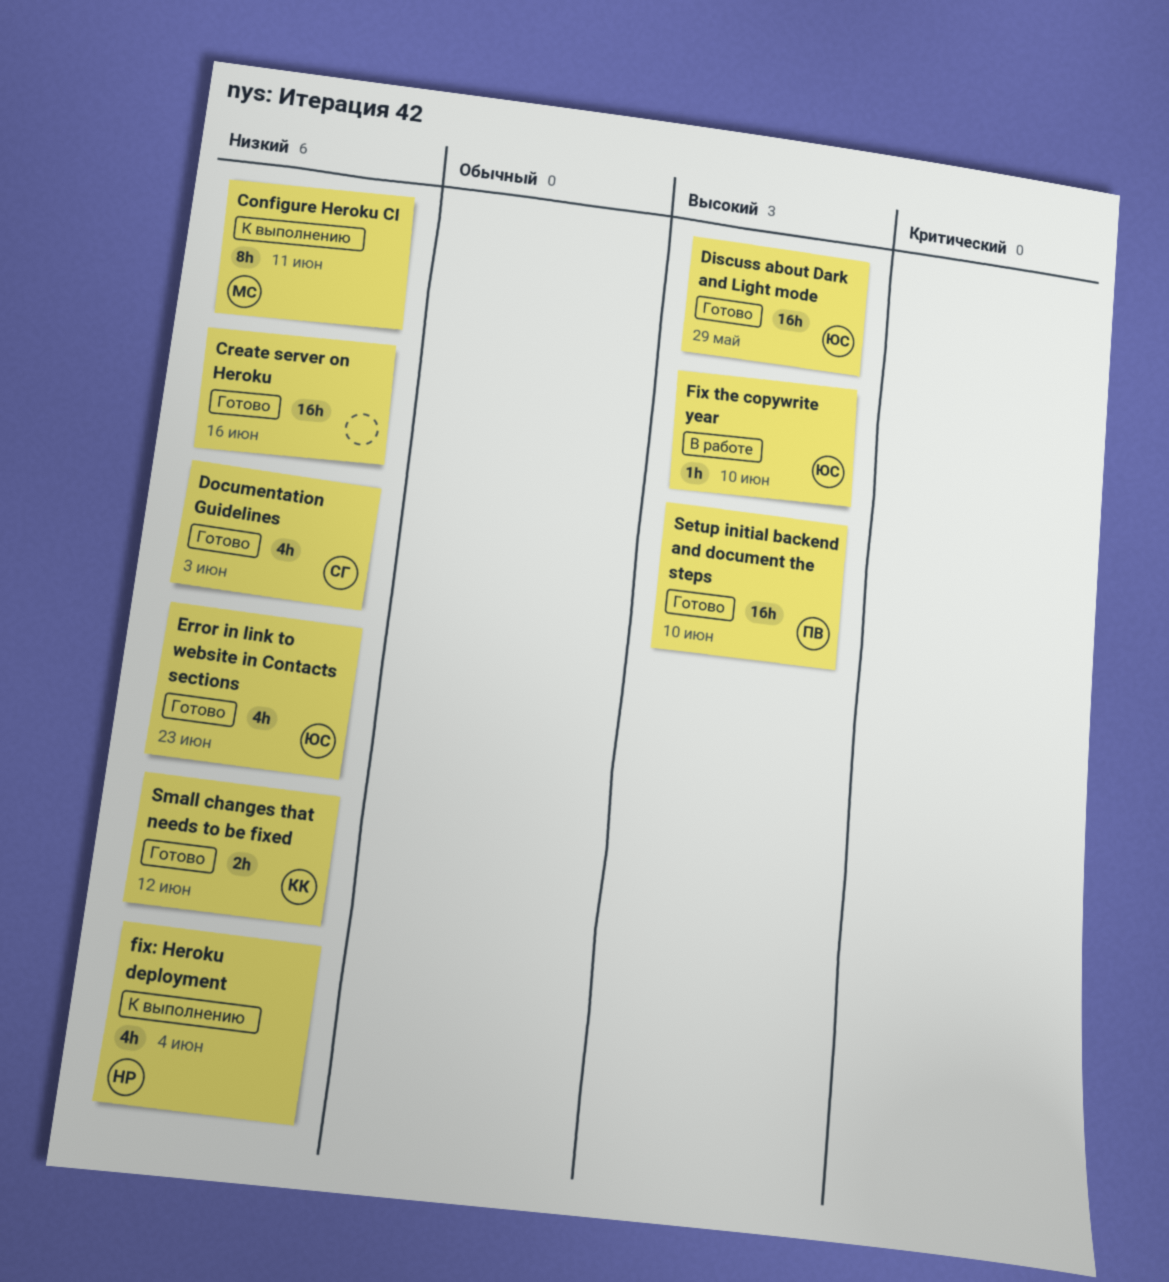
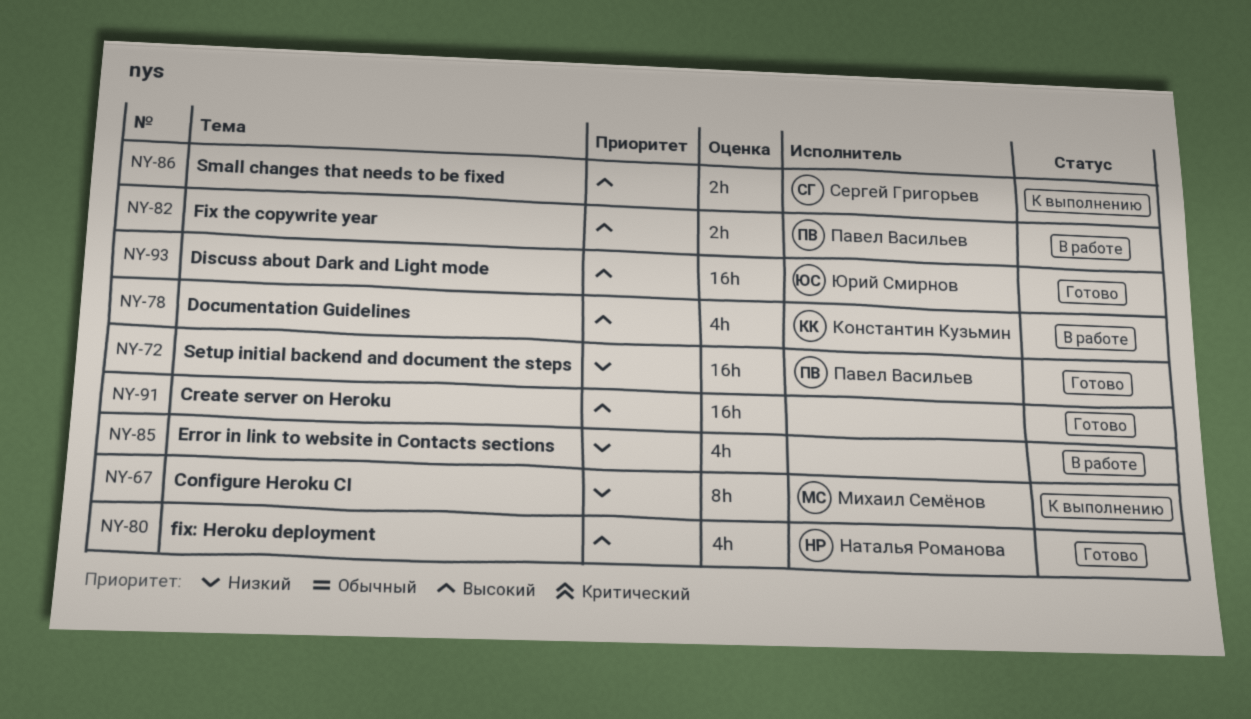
Create server on Heroku, priority: Низкий -> Высокий
Documentation Guidelines, status: Готово -> В работе
Documentation Guidelines, owner: Сергей Григорьев -> Константин Кузьмин
Documentation Guidelines, priority: Низкий -> Высокий
Error in link to website in Contacts sections, status: Готово -> В работе
Error in link to website in Contacts sections, owner: Юрий Смирнов -> none
Fix the copywrite year, owner: Юрий Смирнов -> Павел Васильев
Fix the copywrite year, estimate: 1h -> 2h
fix: Heroku deployment, status: К выполнению -> Готово
fix: Heroku deployment, priority: Низкий -> Высокий
Setup initial backend and document the steps, priority: Высокий -> Низкий
Small changes that needs to be fixed, status: Готово -> К выполнению
Small changes that needs to be fixed, owner: Константин Кузьмин -> Сергей Григорьев
Small changes that needs to be fixed, priority: Низкий -> Высокий

